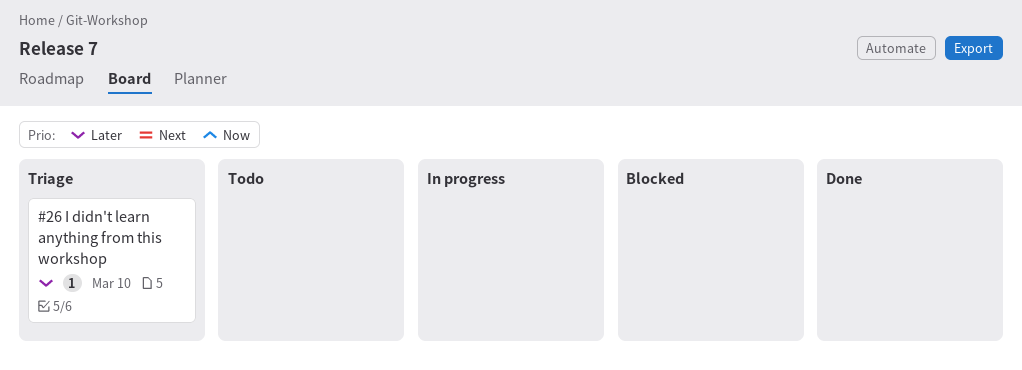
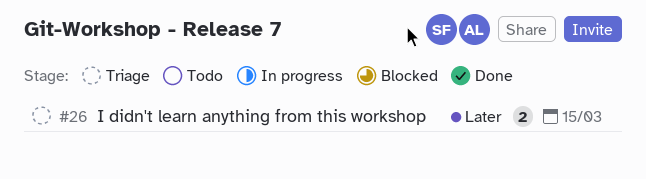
#26, estimate: 1 -> 2
#26, due: Mar 10 -> Mar 15

